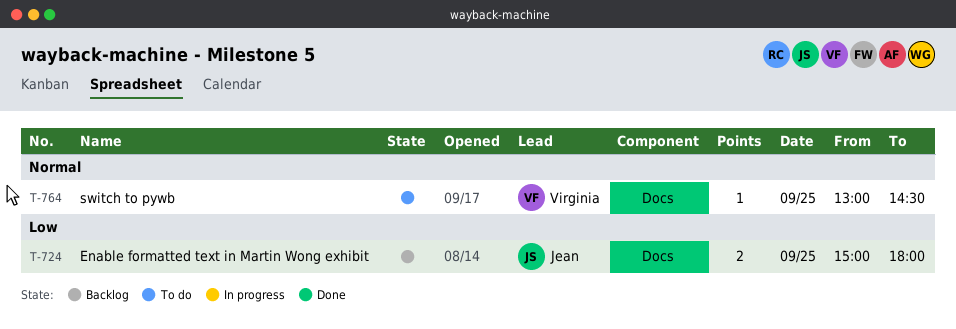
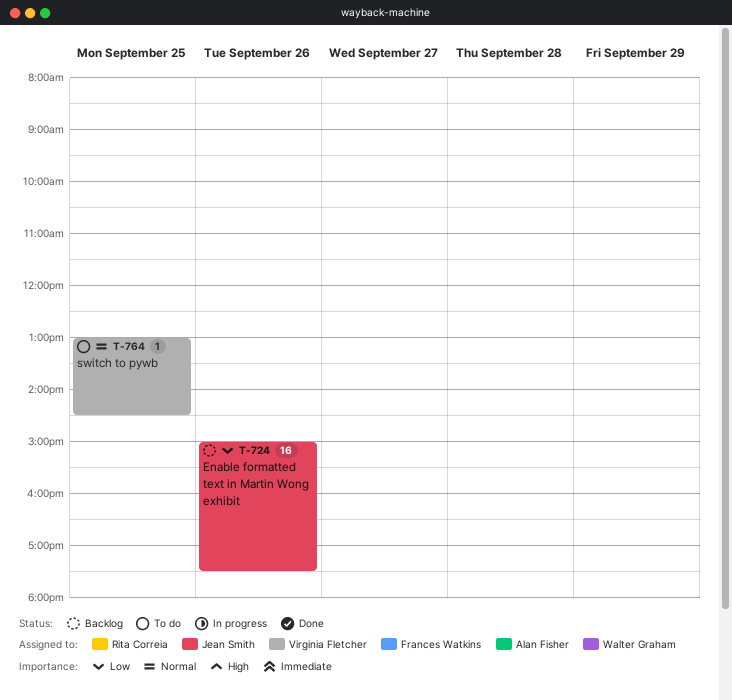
T-724, estimate: 2 -> 16
T-724, day: Sep 25 -> Sep 26
T-724, ends: 18:00 -> 17:30

